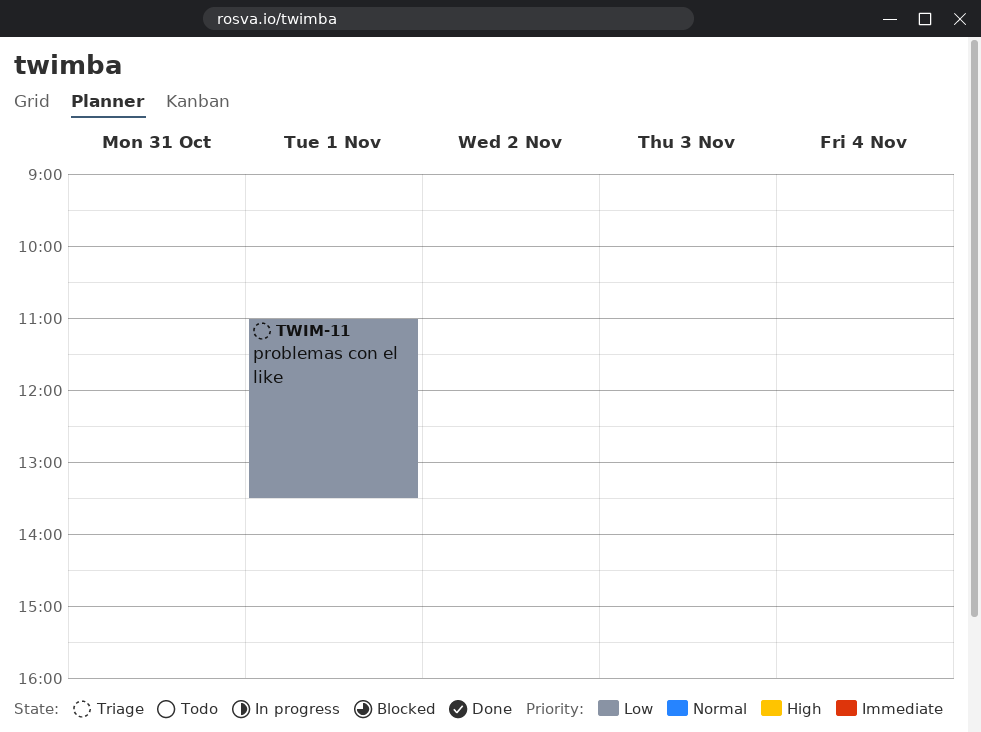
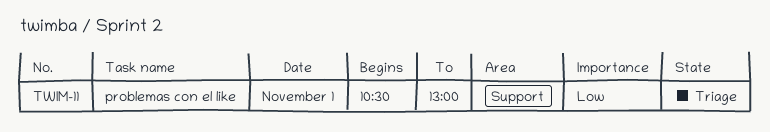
TWIM-11, begins: 11:00 -> 10:30
TWIM-11, ends: 13:30 -> 13:00

